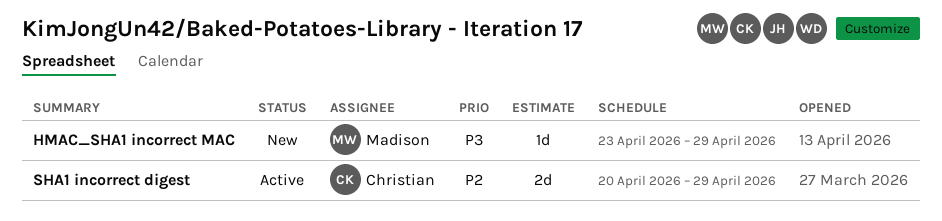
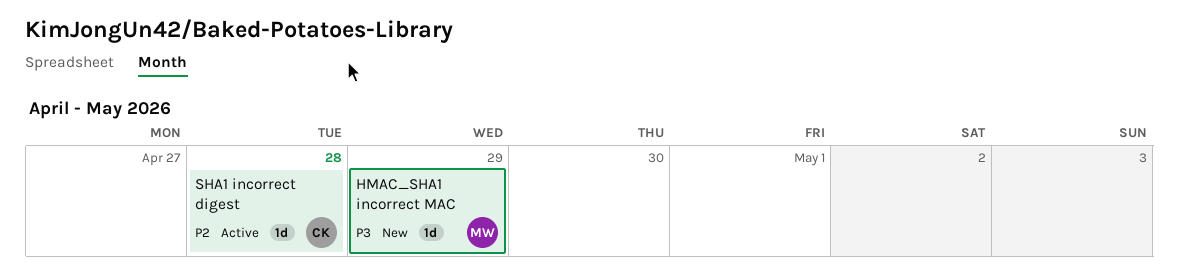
SHA1 incorrect digest, estimate: 2d -> 1d
SHA1 incorrect digest, due: Apr 29 -> Apr 28

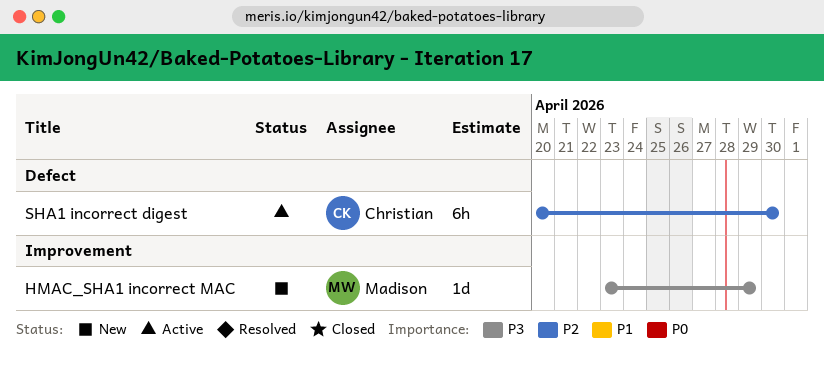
SHA1 incorrect digest, estimate: 1d -> 6h
SHA1 incorrect digest, due: Apr 28 -> Apr 30

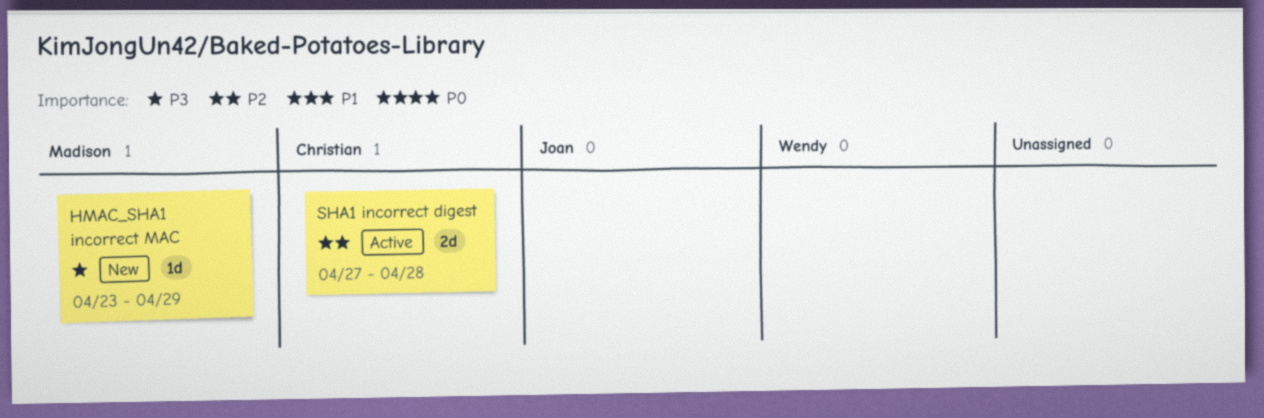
SHA1 incorrect digest, estimate: 6h -> 2d
SHA1 incorrect digest, start: Apr 20 -> Apr 27
SHA1 incorrect digest, due: Apr 30 -> Apr 28

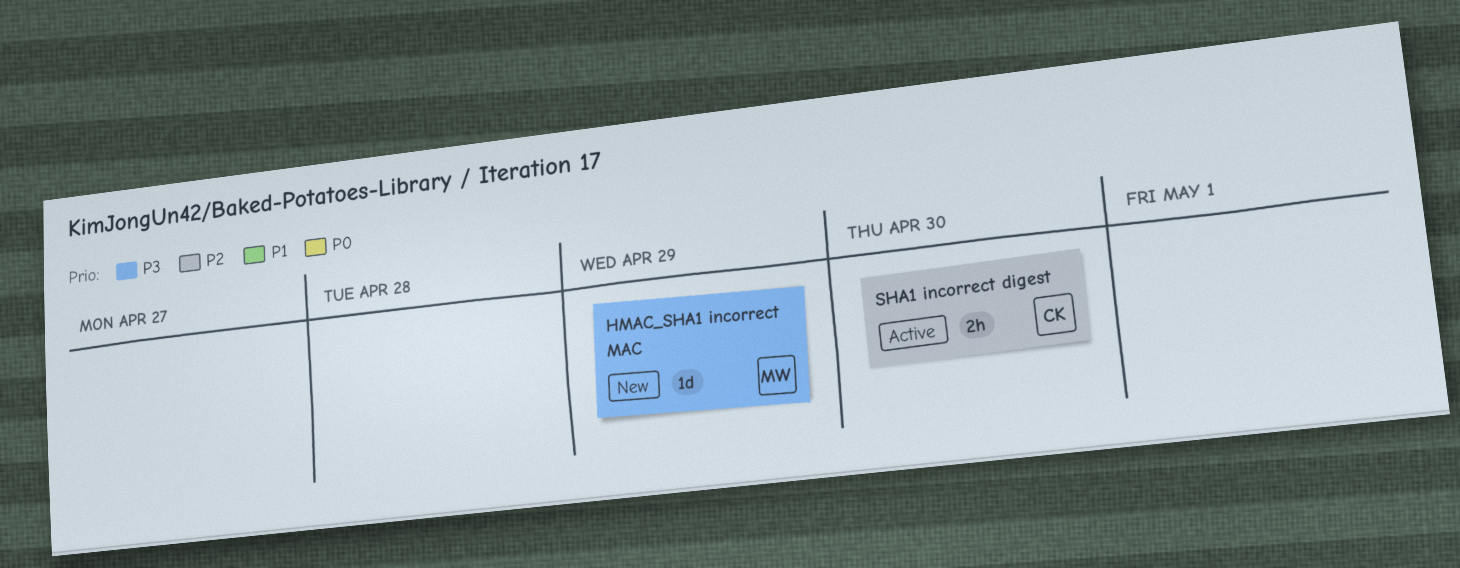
SHA1 incorrect digest, estimate: 2d -> 2h
SHA1 incorrect digest, due: Apr 28 -> Apr 30

